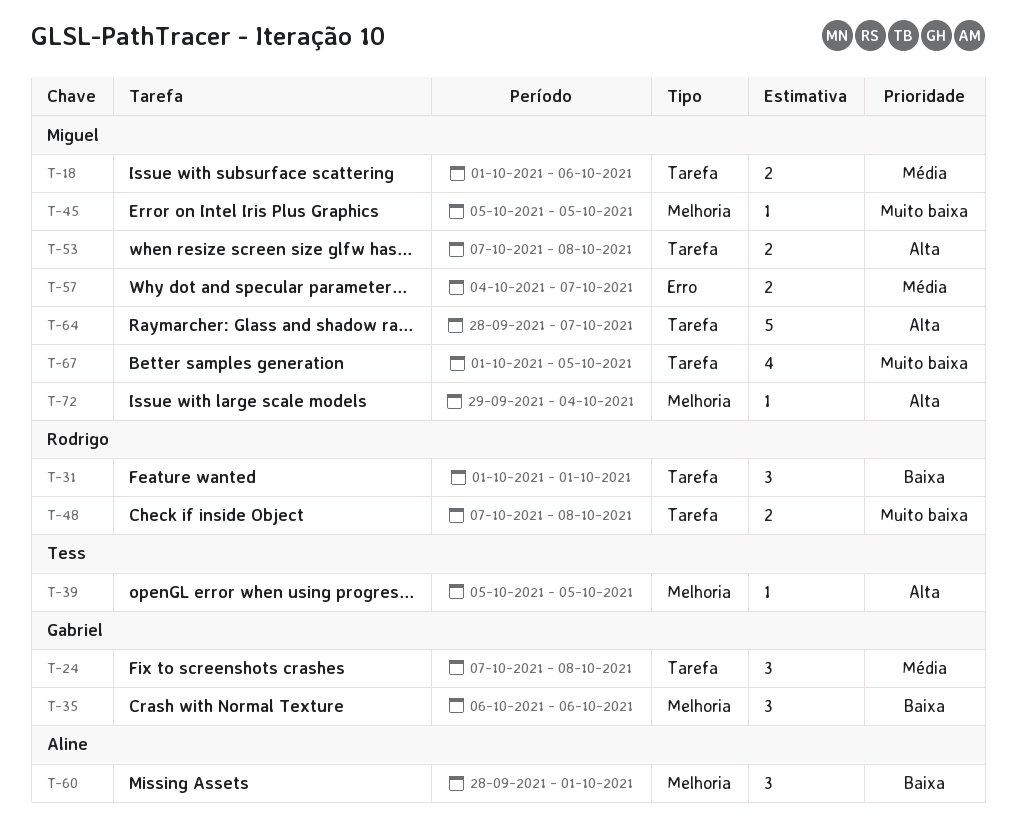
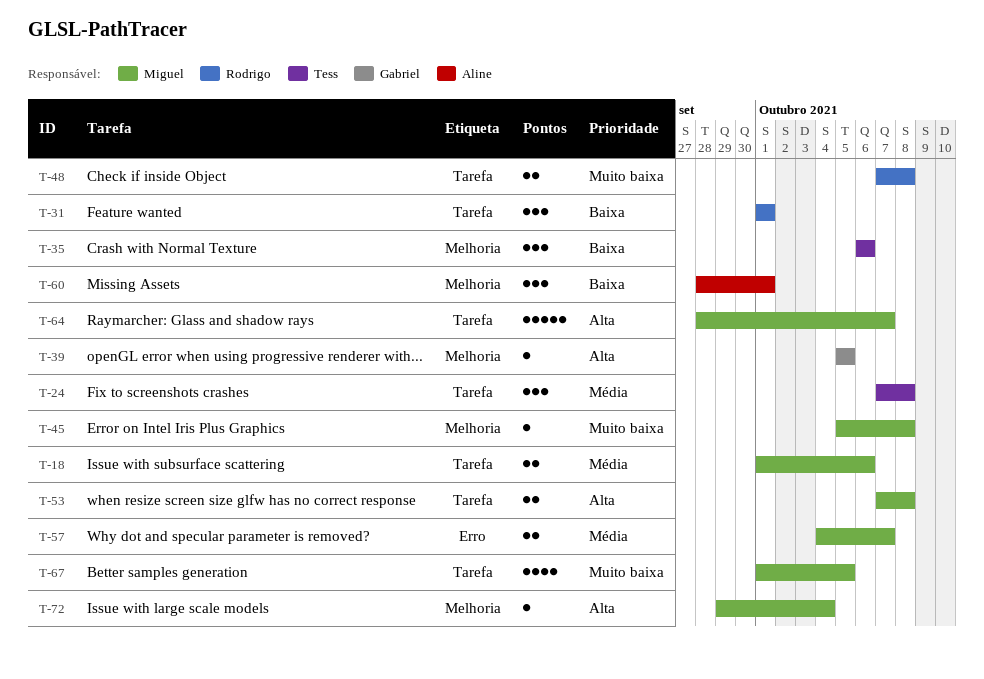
T-24, owner: Gabriel -> Tess
T-35, owner: Gabriel -> Tess
T-39, owner: Tess -> Gabriel
T-45, due: Oct 5 -> Oct 8

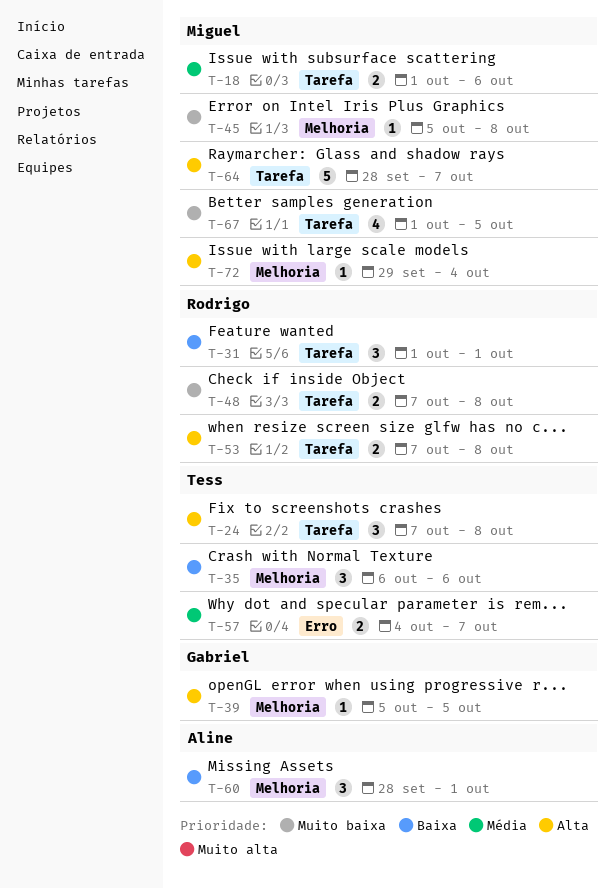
T-24, priority: Média -> Alta
T-53, owner: Miguel -> Rodrigo
T-57, owner: Miguel -> Tess

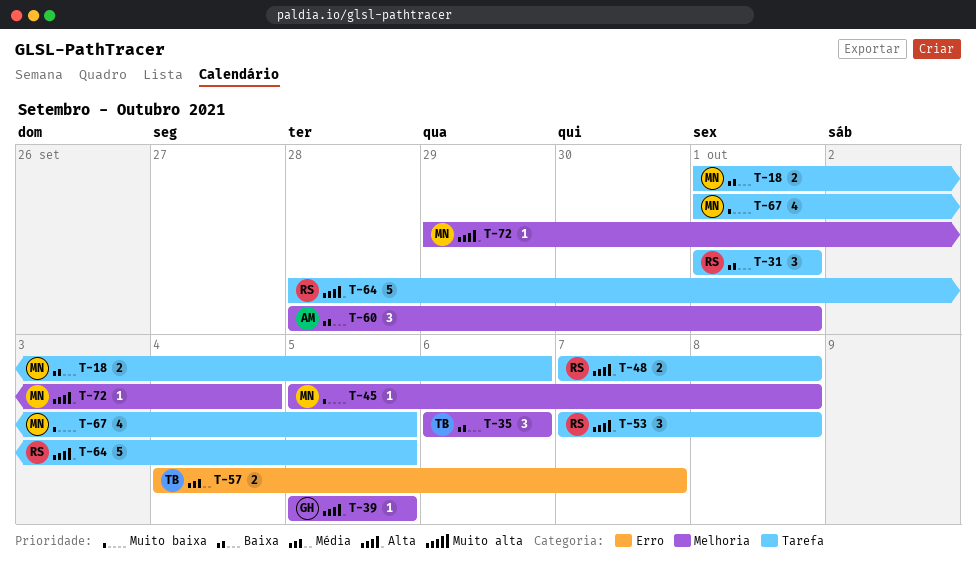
T-18, priority: Média -> Baixa
T-24: present -> none
T-48, priority: Muito baixa -> Alta
T-53, estimate: 2 -> 3
T-64, owner: Miguel -> Rodrigo
T-64, due: Oct 7 -> Oct 5

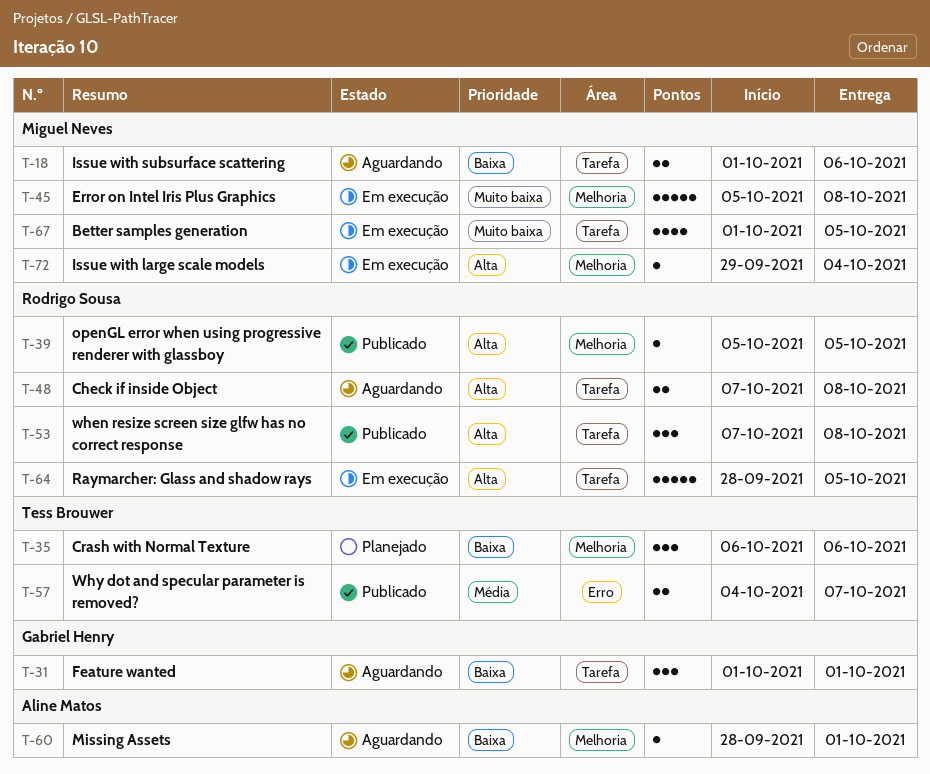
T-31, owner: Rodrigo Sousa -> Gabriel Henry
T-39, owner: Gabriel Henry -> Rodrigo Sousa
T-45, estimate: 1 -> 5
T-60, estimate: 3 -> 1

